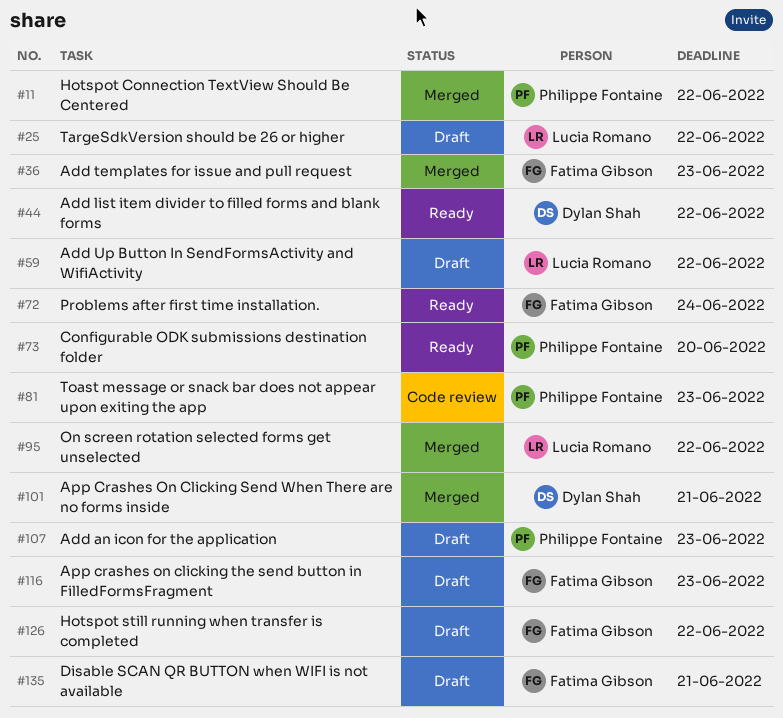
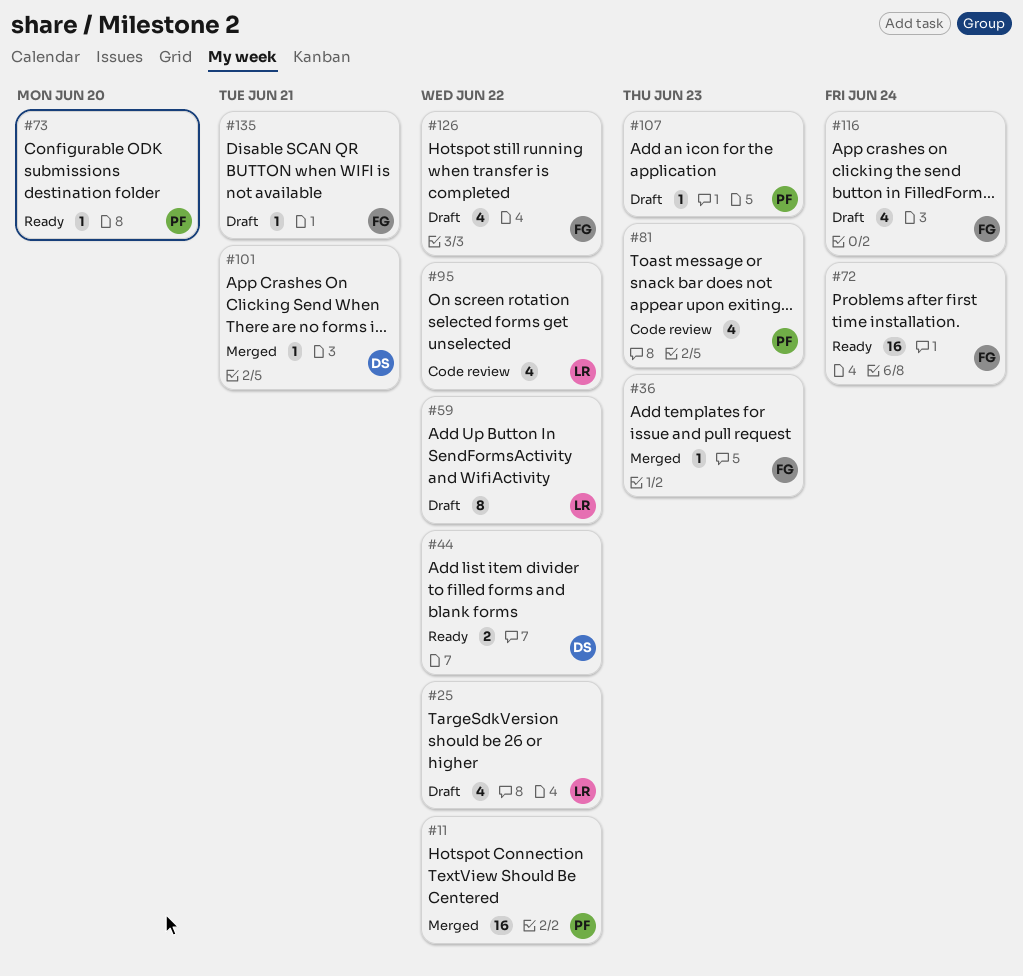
#95, status: Merged -> Code review
#116, due: Jun 23 -> Jun 24

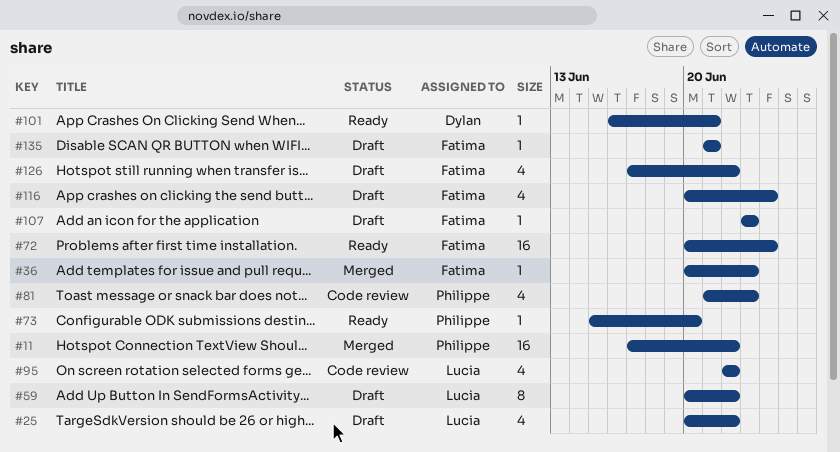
#44: present -> none
#101, status: Merged -> Ready
#107, owner: Philippe -> Fatima

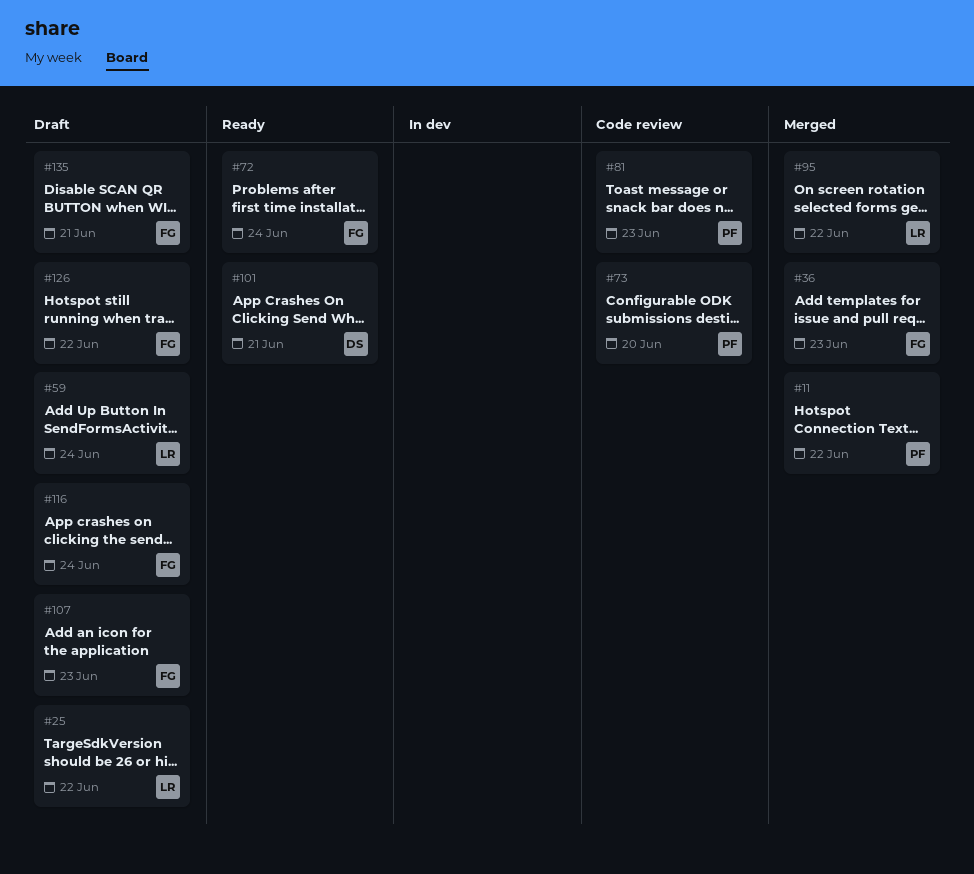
#59, due: Jun 22 -> Jun 24
#73, status: Ready -> Code review
#95, status: Code review -> Merged

